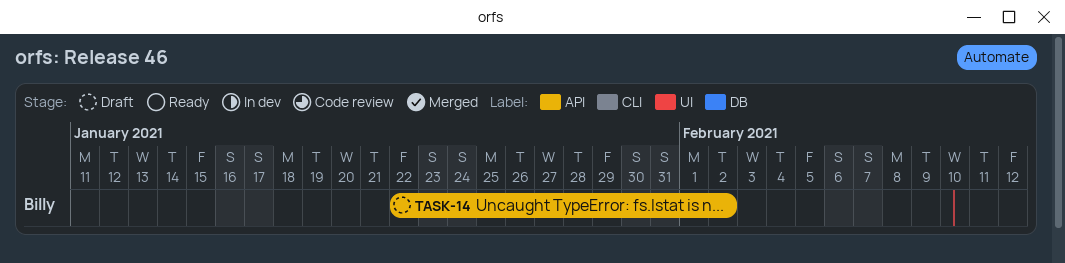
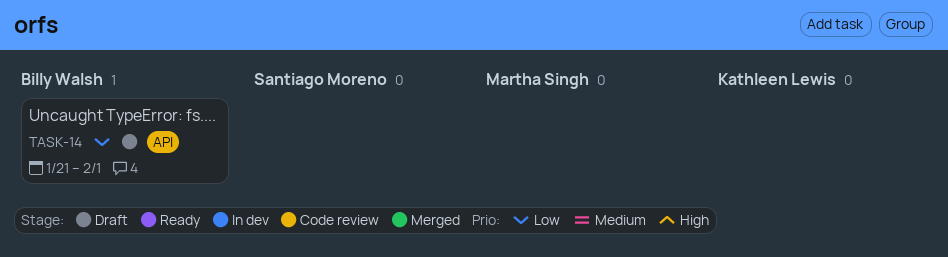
TASK-14, start: Jan 22 -> Jan 21
TASK-14, due: Feb 2 -> Feb 1

